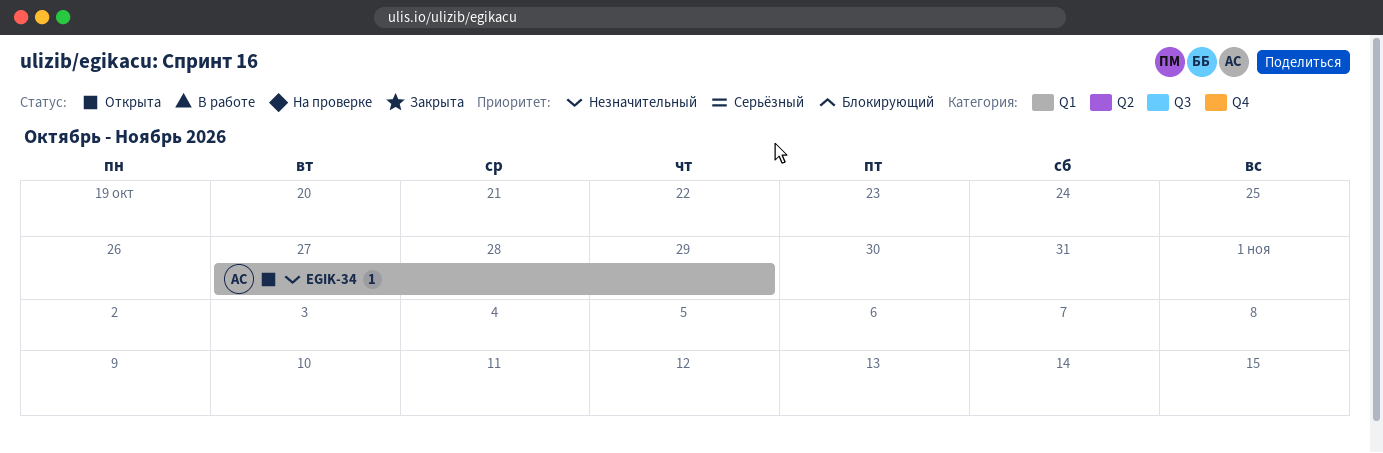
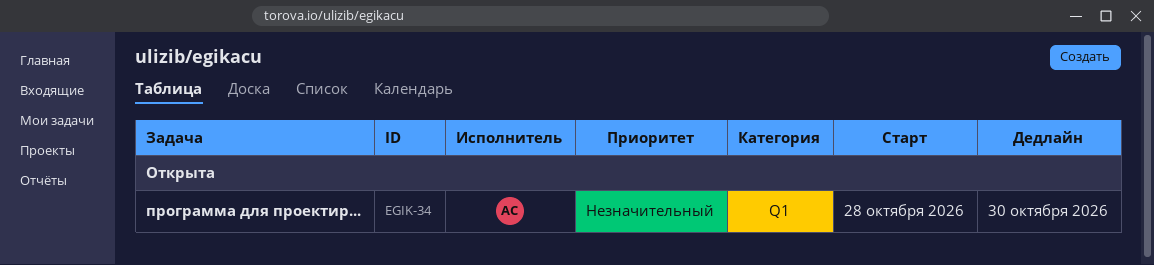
EGIK-34, start: Oct 27 -> Oct 28
EGIK-34, due: Oct 29 -> Oct 30

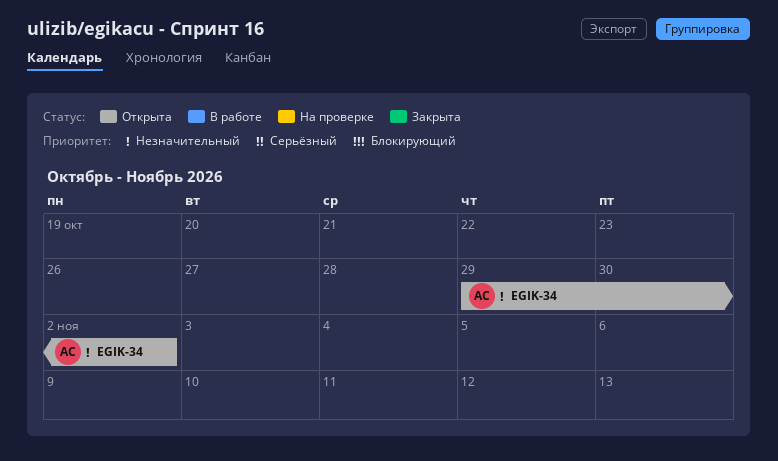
EGIK-34, start: Oct 28 -> Oct 29
EGIK-34, due: Oct 30 -> Nov 2

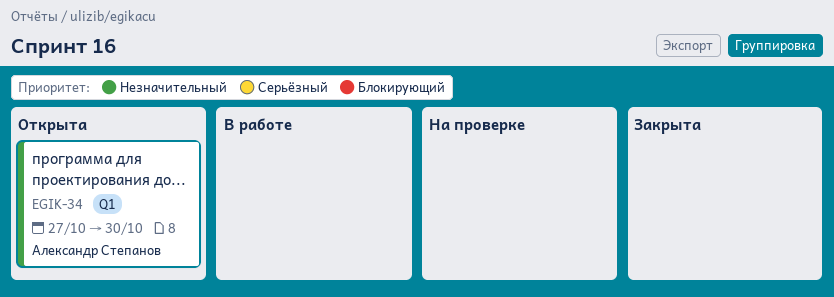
EGIK-34, start: Oct 29 -> Oct 27
EGIK-34, due: Nov 2 -> Oct 30

